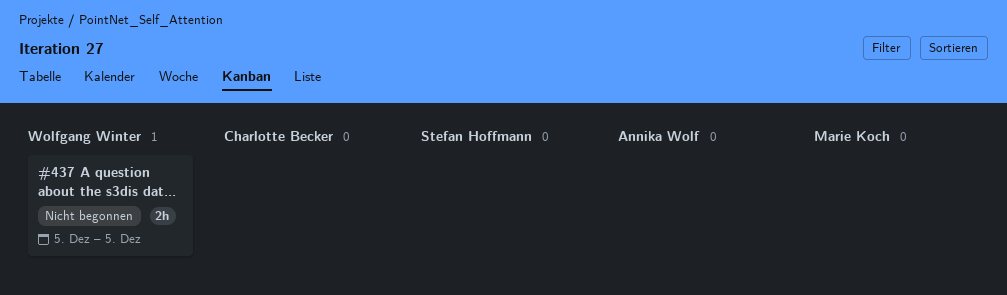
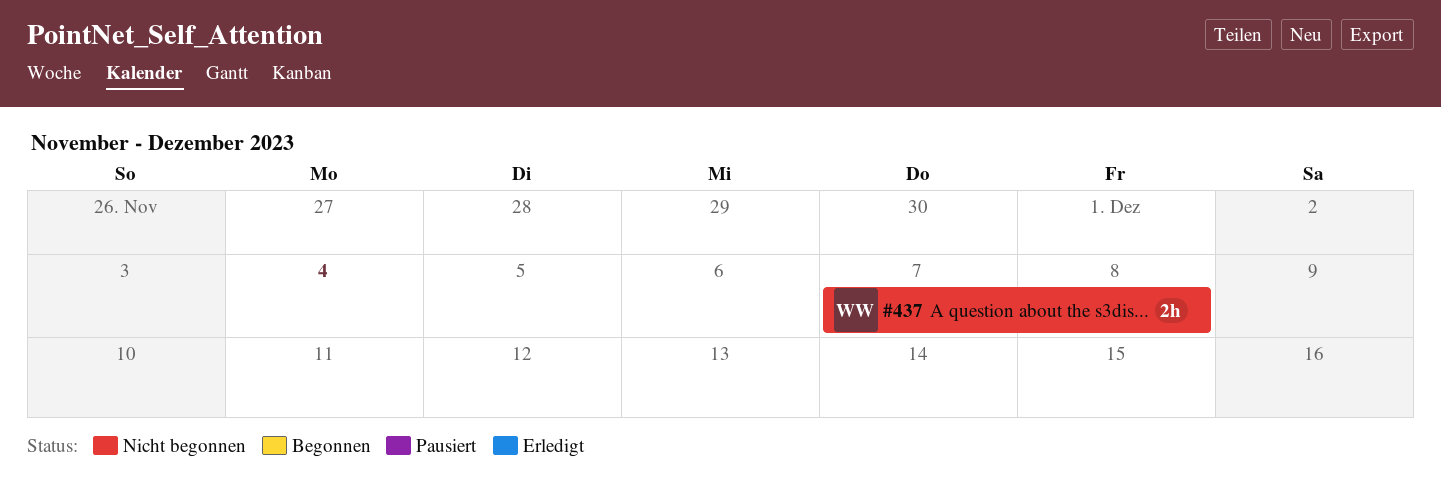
#437, start: Dec 5 -> Dec 7
#437, due: Dec 5 -> Dec 8

